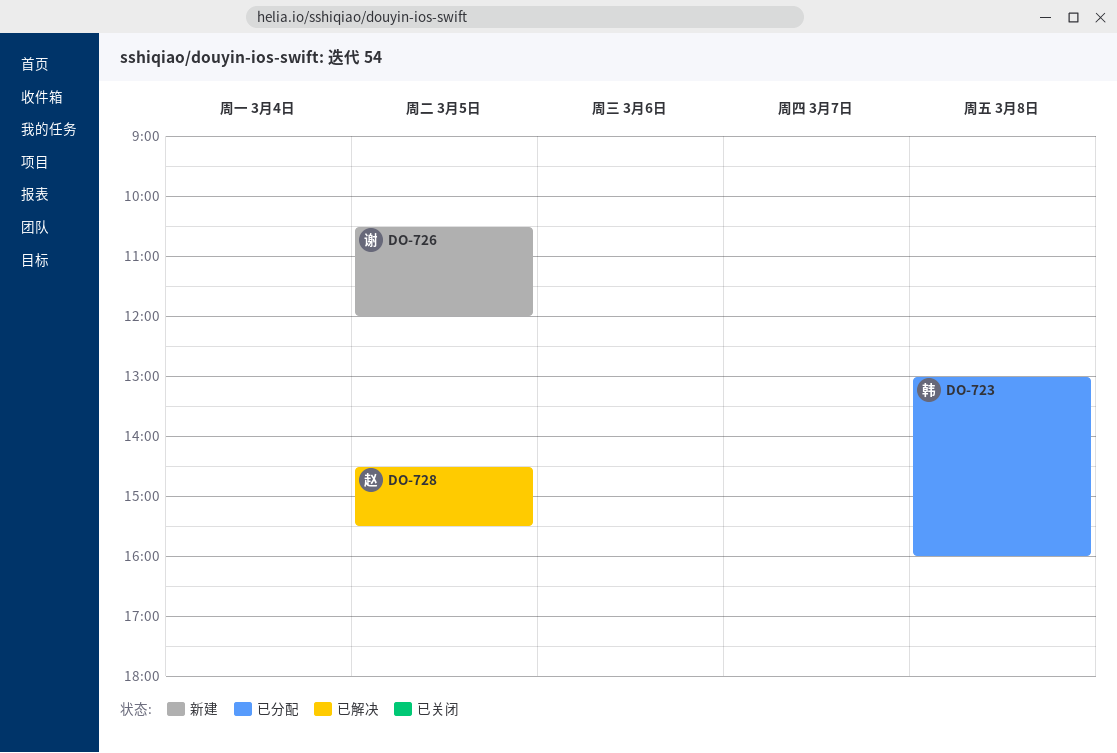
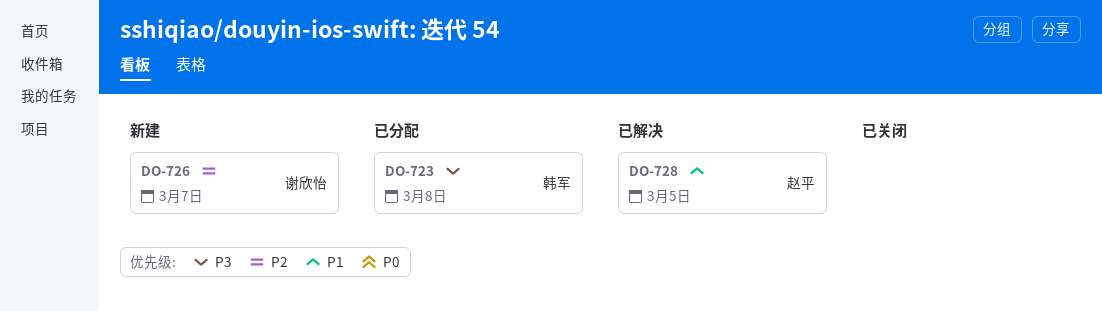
DO-726, day: Mar 5 -> Mar 7

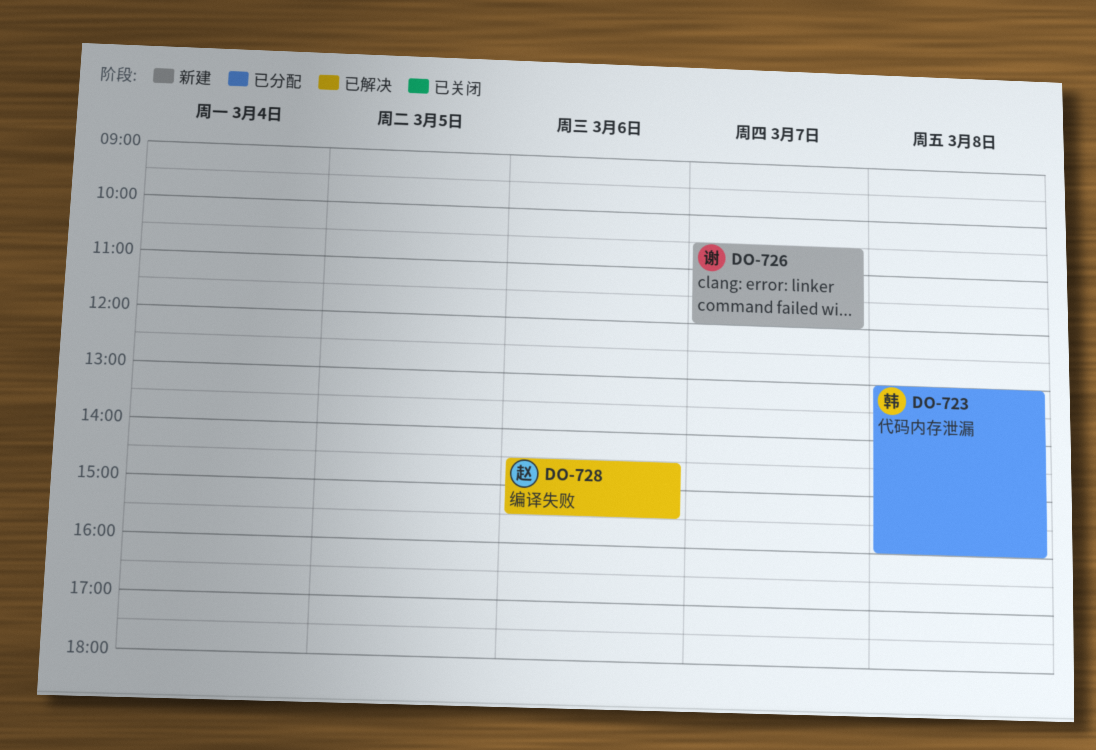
DO-728, day: Mar 5 -> Mar 6

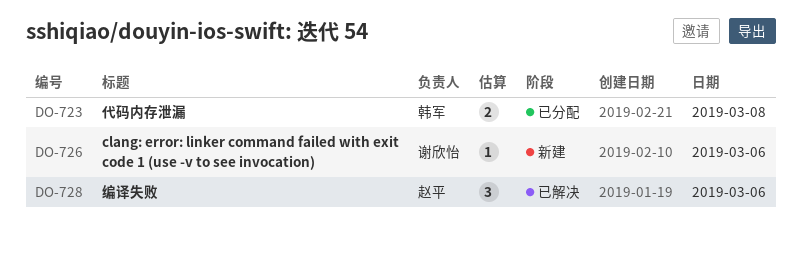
DO-726, day: Mar 7 -> Mar 6

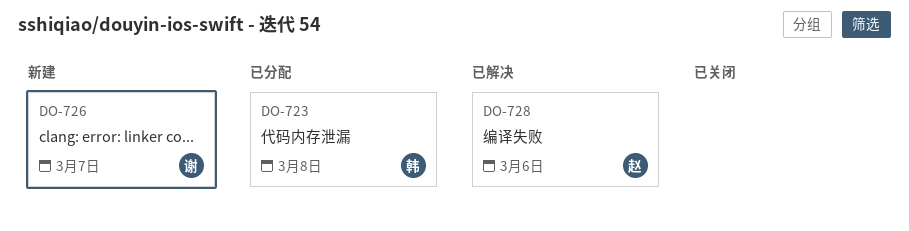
DO-726, day: Mar 6 -> Mar 7

